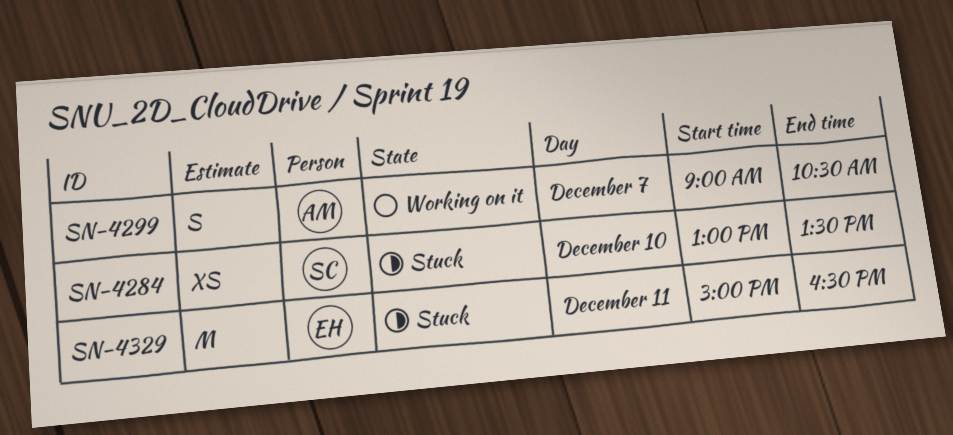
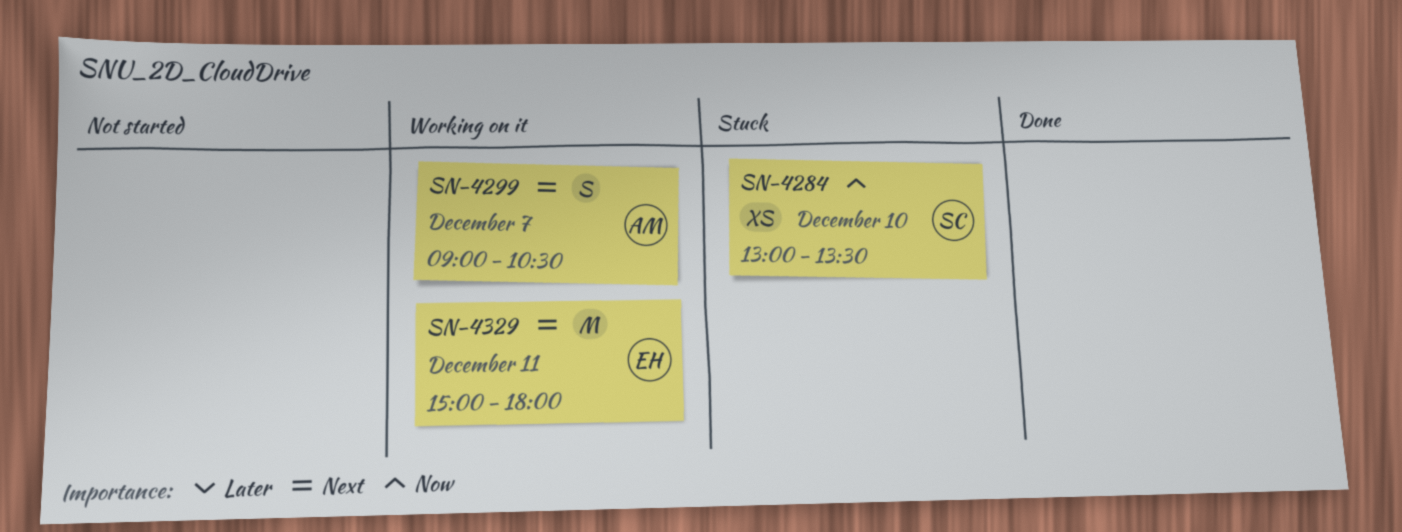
SN-4329, status: Stuck -> Working on it
SN-4329, ends: 16:30 -> 18:00

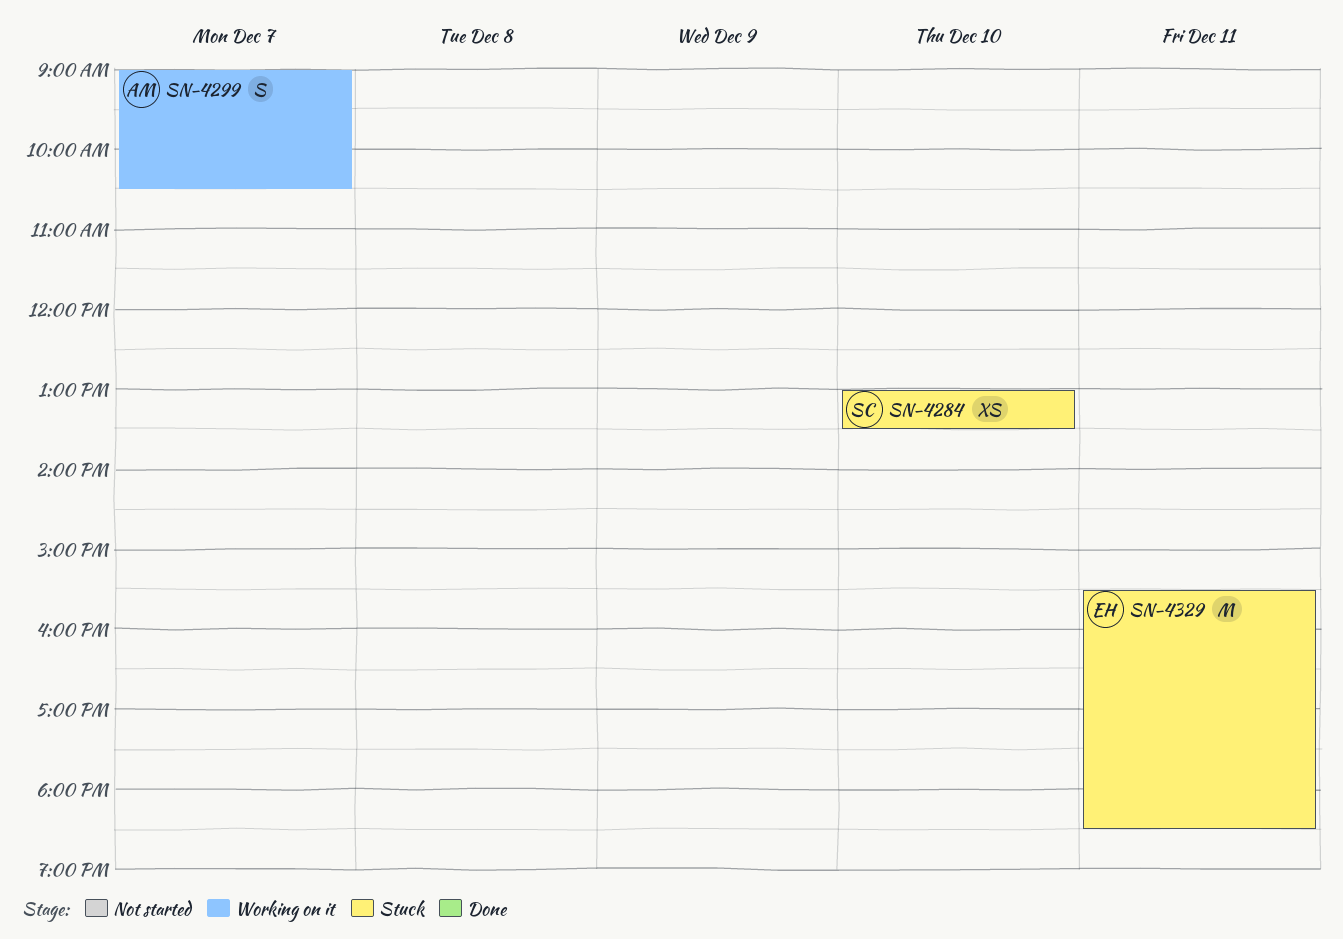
SN-4329, status: Working on it -> Stuck
SN-4329, begins: 15:00 -> 15:30
SN-4329, ends: 18:00 -> 18:30

